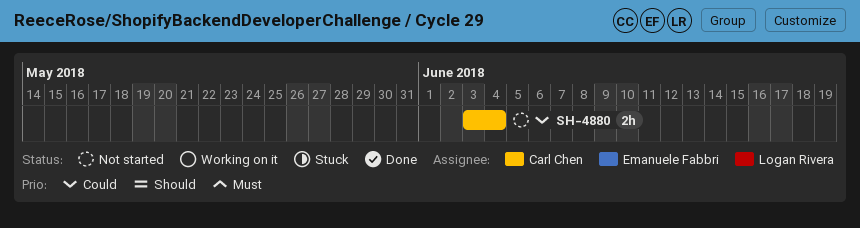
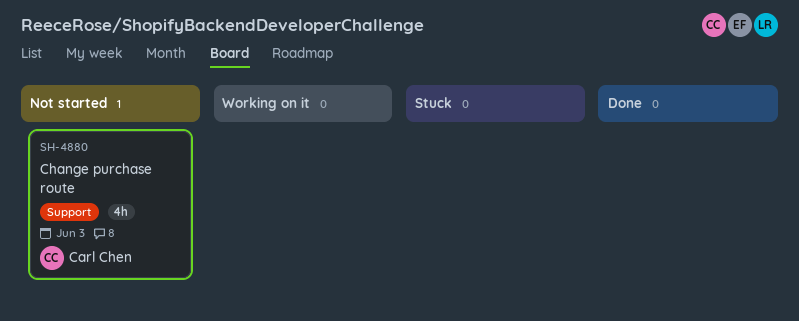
SH-4880, estimate: 2h -> 4h
SH-4880, due: Jun 4 -> Jun 3

